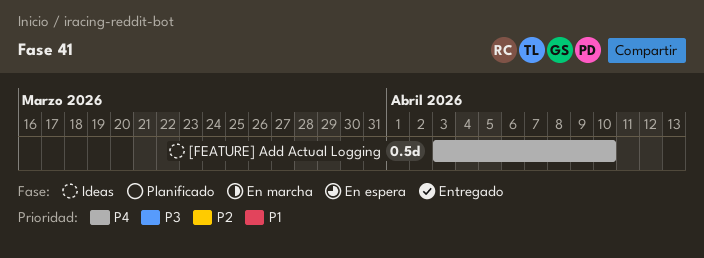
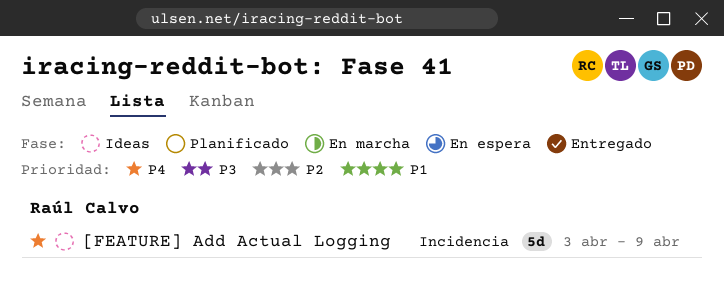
[FEATURE] Add Actual Logging, estimate: 0.5d -> 5d
[FEATURE] Add Actual Logging, due: Apr 10 -> Apr 9

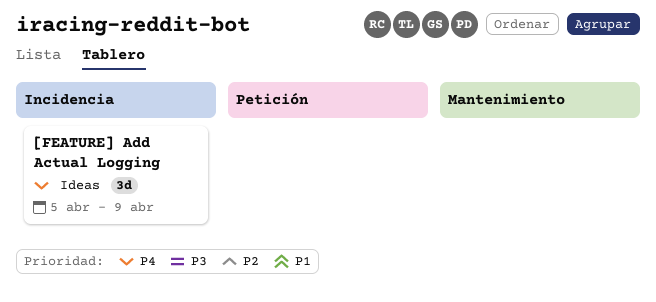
[FEATURE] Add Actual Logging, estimate: 5d -> 3d
[FEATURE] Add Actual Logging, start: Apr 3 -> Apr 5

